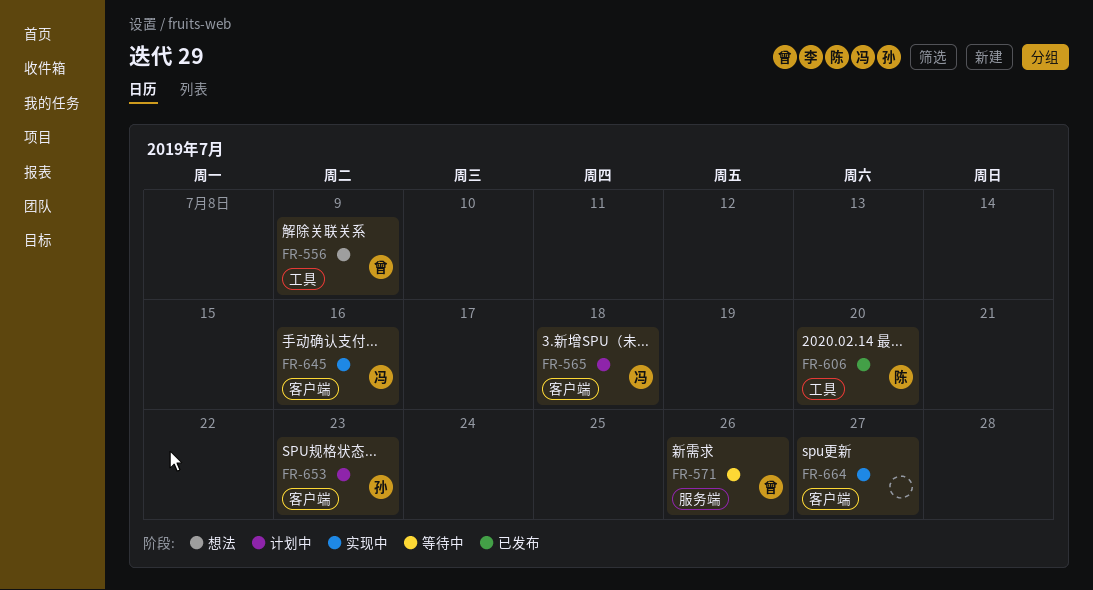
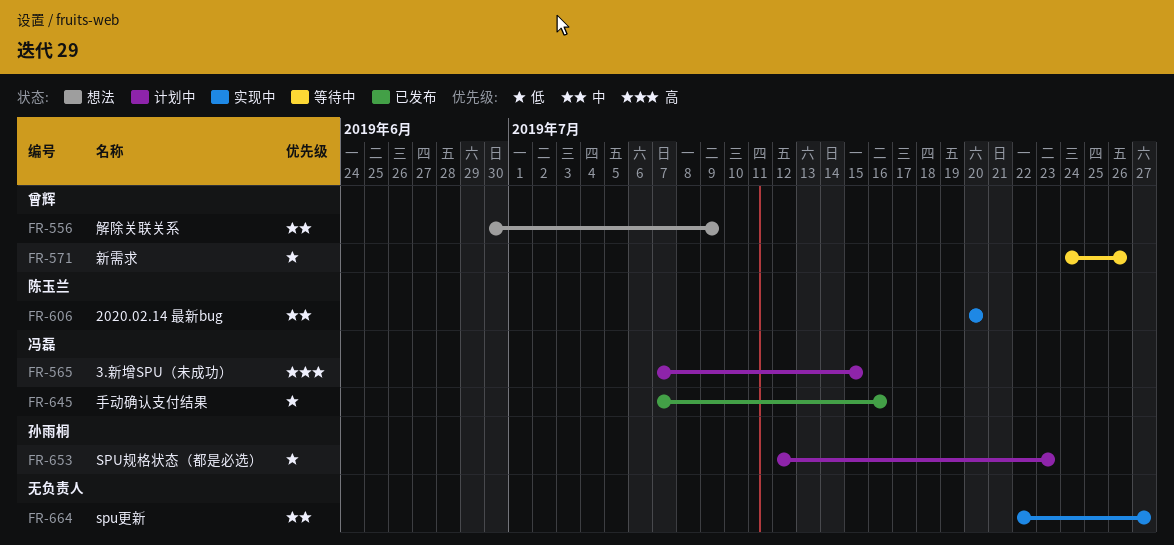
FR-565, due: Jul 18 -> Jul 15
FR-606, status: 已发布 -> 实现中
FR-645, status: 实现中 -> 已发布

